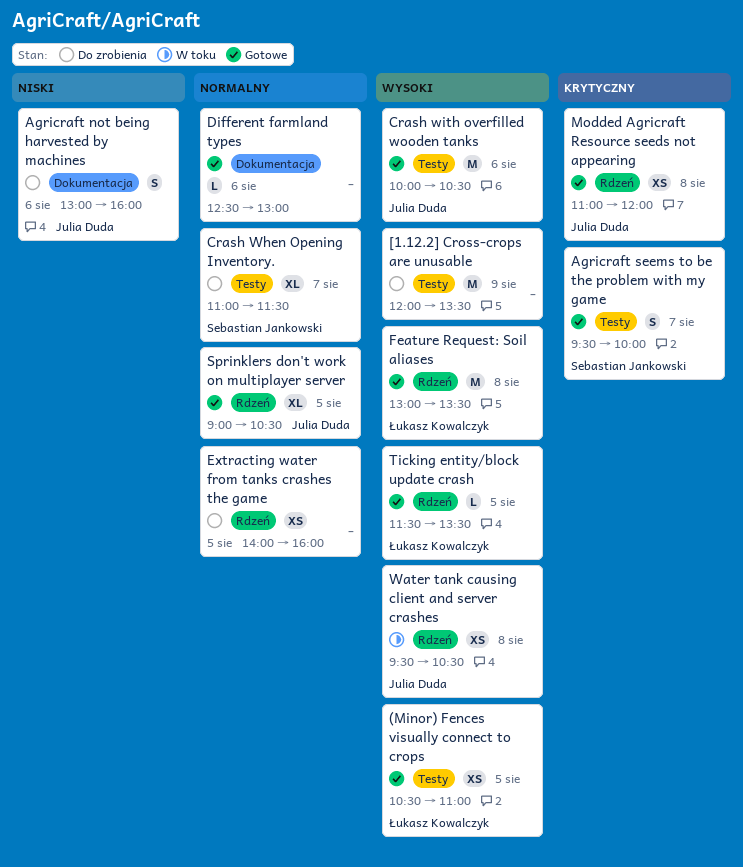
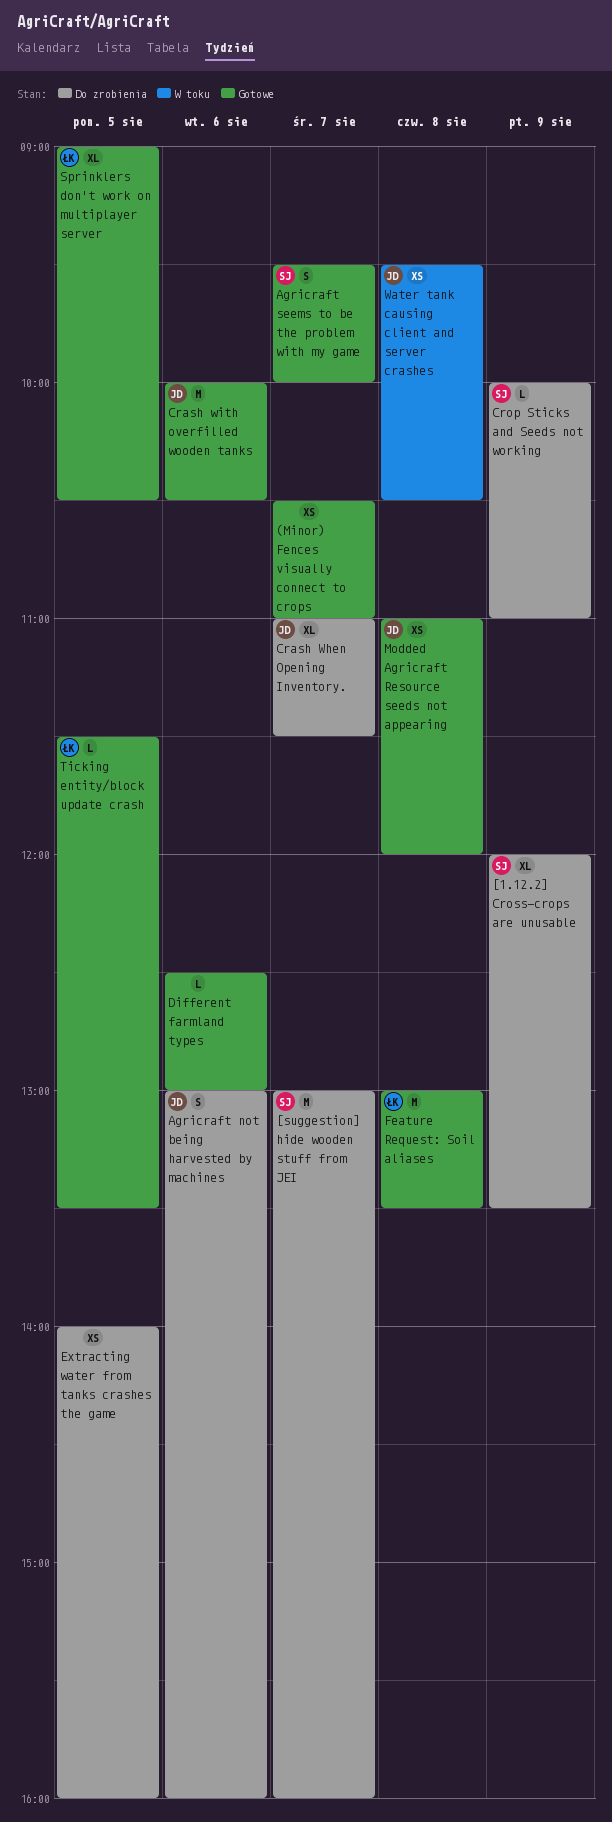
(Minor) Fences visually connect to crops, owner: Łukasz Kowalczyk -> none
(Minor) Fences visually connect to crops, day: Aug 5 -> Aug 7
[1.12.2] Cross-crops are unusable, owner: none -> Sebastian Jankowski
[1.12.2] Cross-crops are unusable, estimate: M -> XL
[suggestion] hide wooden stuff from JEI: none -> present
Crash When Opening Inventory., owner: Sebastian Jankowski -> Julia Duda
Crop Sticks and Seeds not working: none -> present
Sprinklers don't work on multiplayer server, owner: Julia Duda -> Łukasz Kowalczyk

